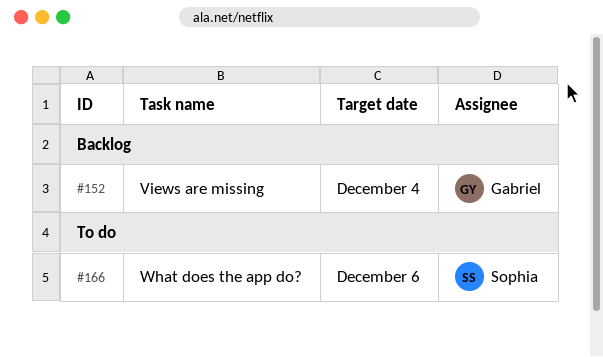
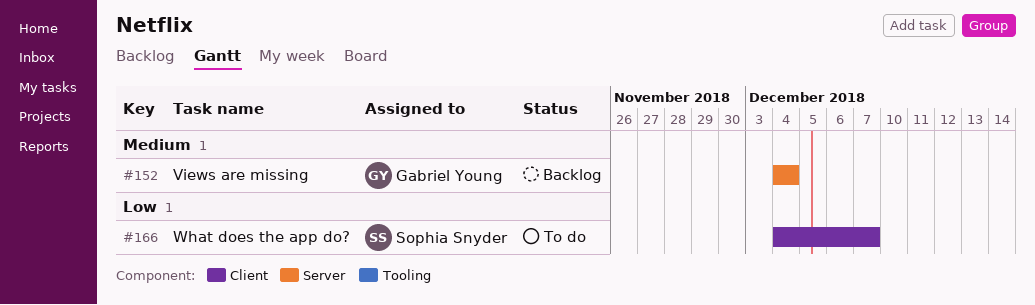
#166, due: Dec 6 -> Dec 7

